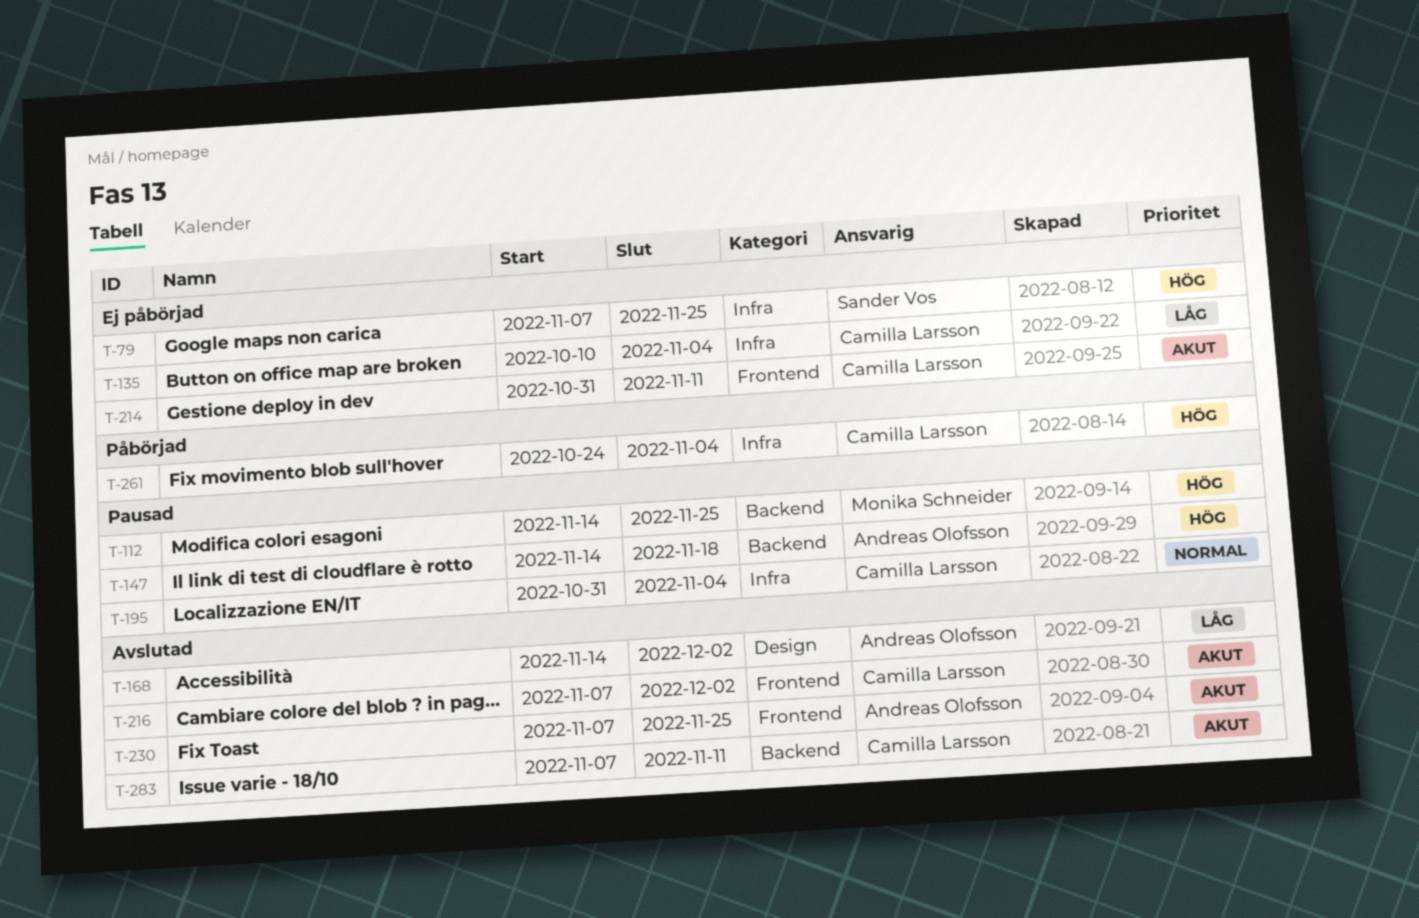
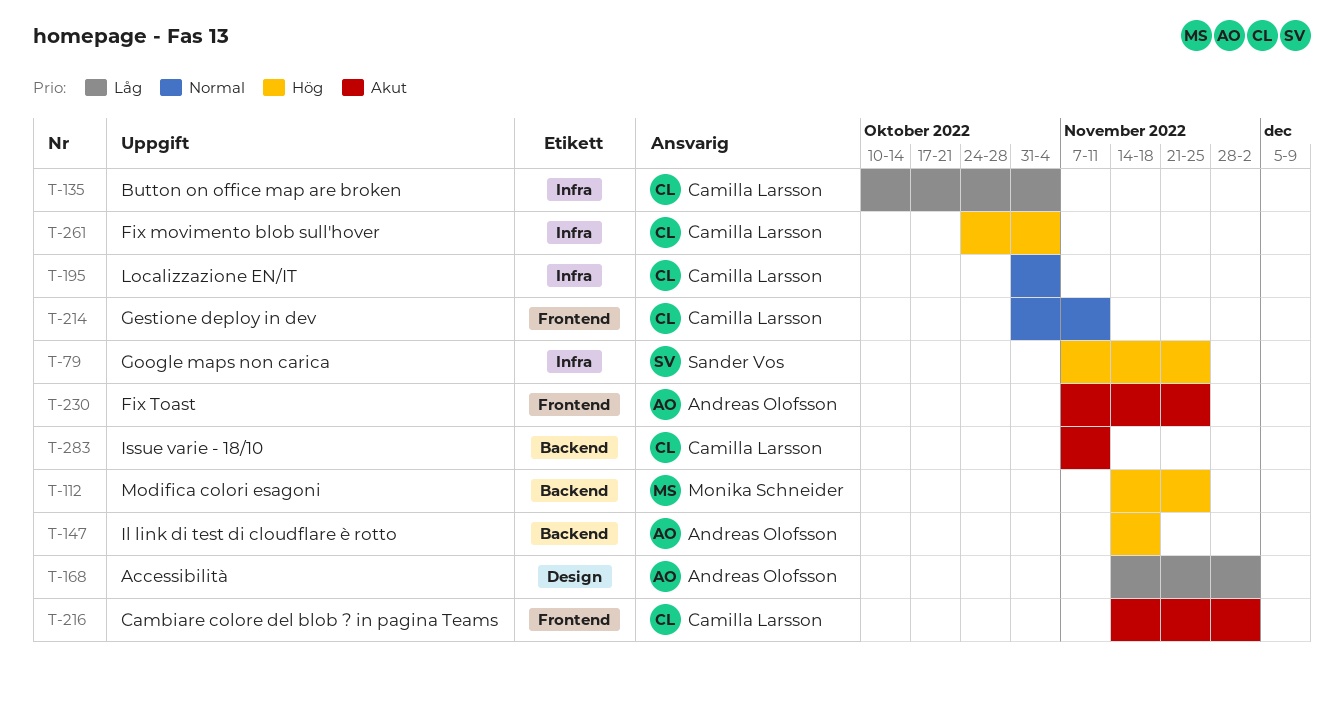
T-214, priority: Akut -> Normal
T-216, start: Nov 7 -> Nov 14

